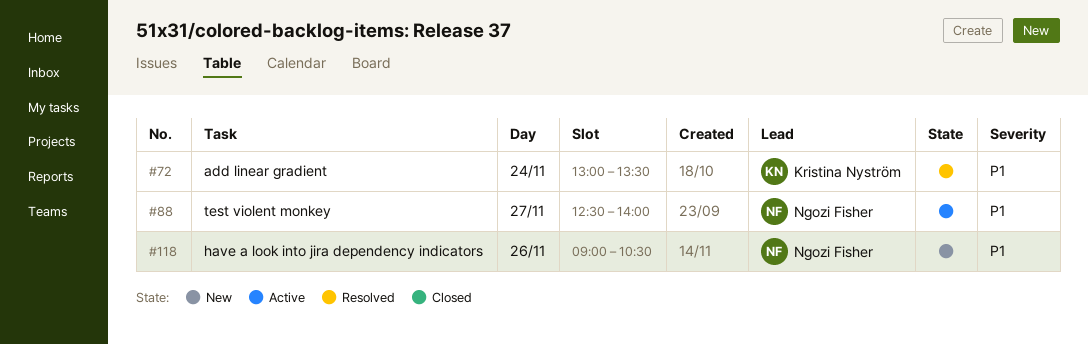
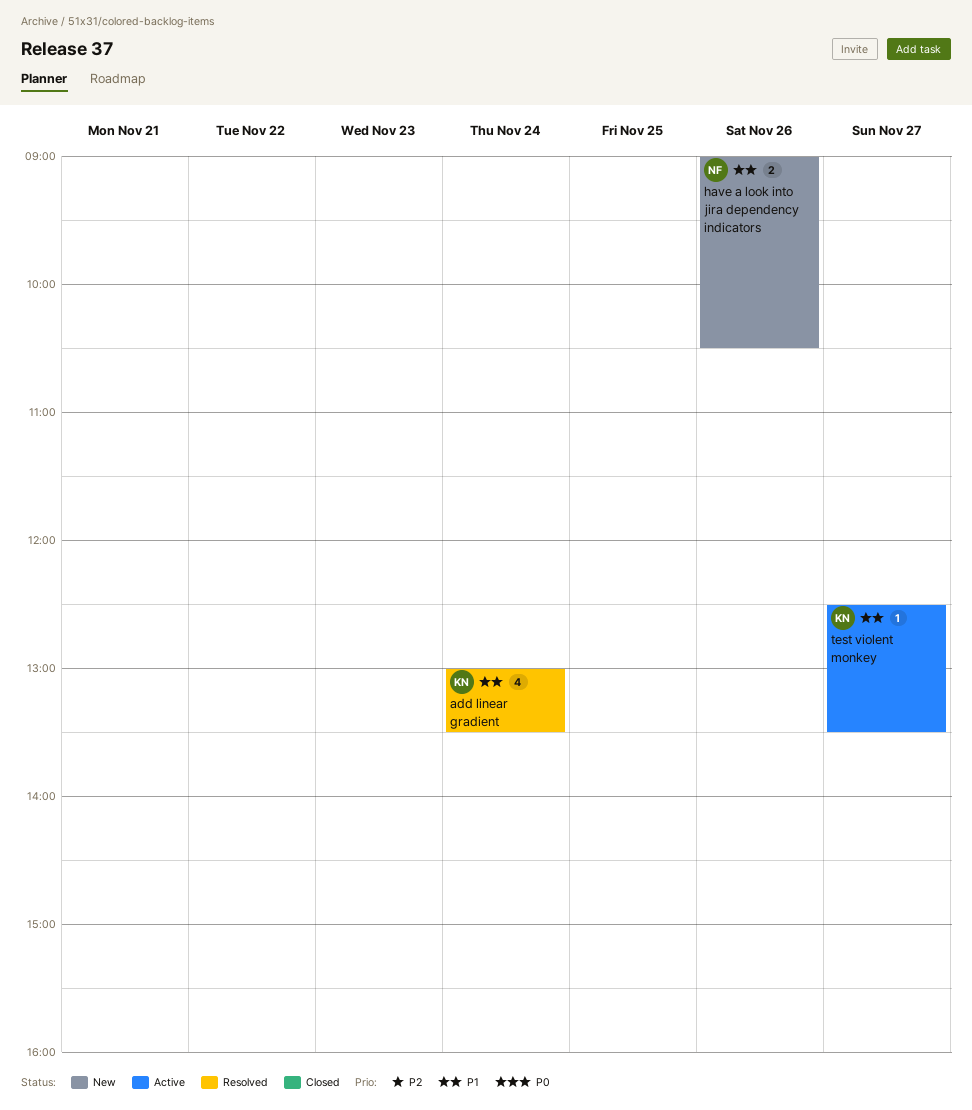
test violent monkey, owner: Ngozi Fisher -> Kristina Nyström
test violent monkey, ends: 14:00 -> 13:30

